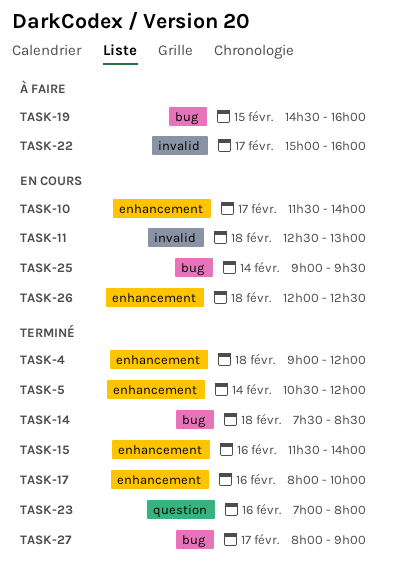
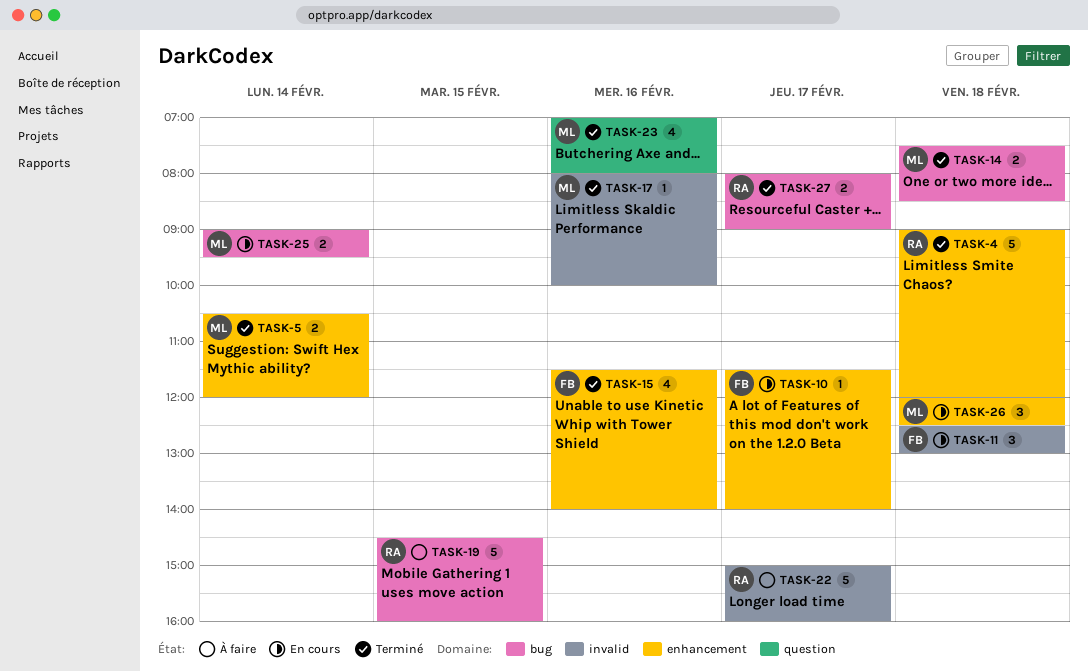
TASK-17, label: enhancement -> invalid

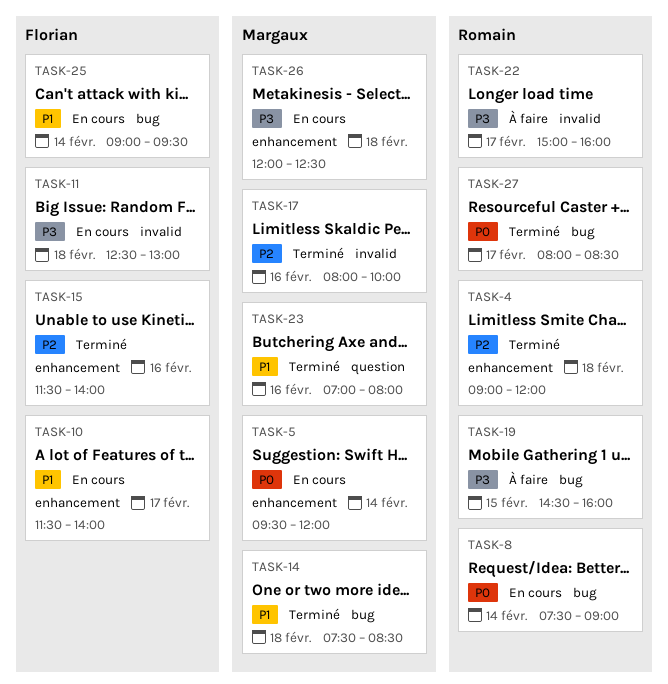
TASK-5, status: Terminé -> En cours
TASK-5, begins: 10:30 -> 09:30
TASK-8: none -> present
TASK-25, owner: Margaux -> Florian
TASK-27, ends: 09:00 -> 08:30

